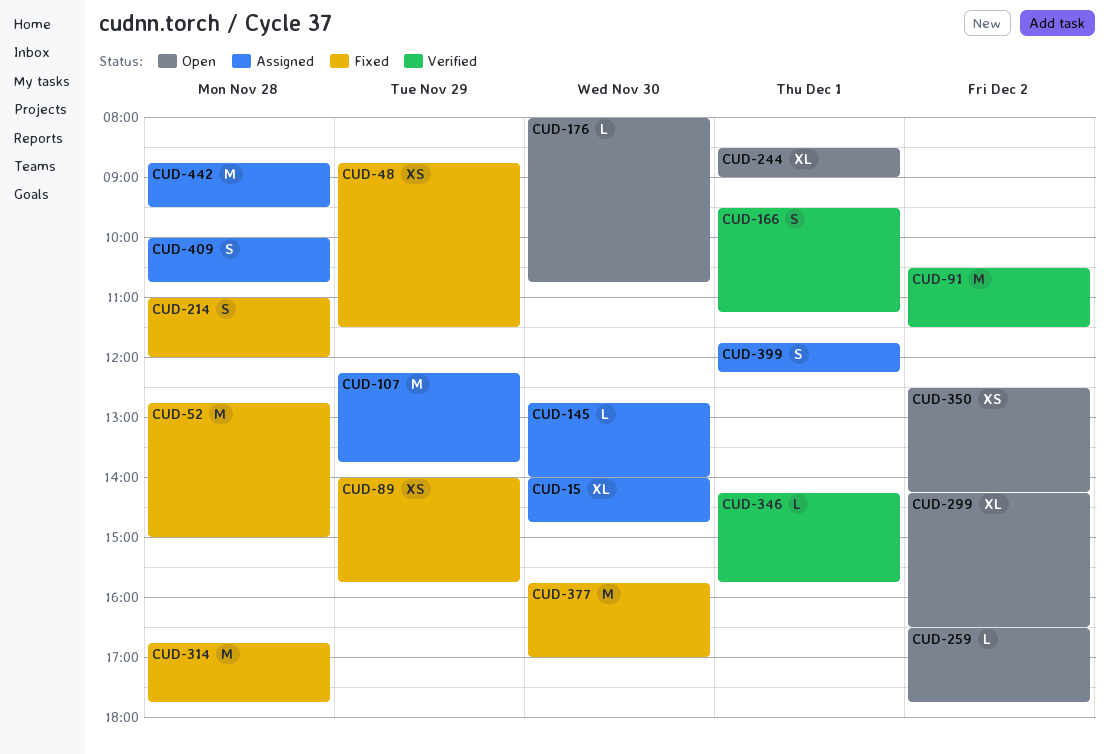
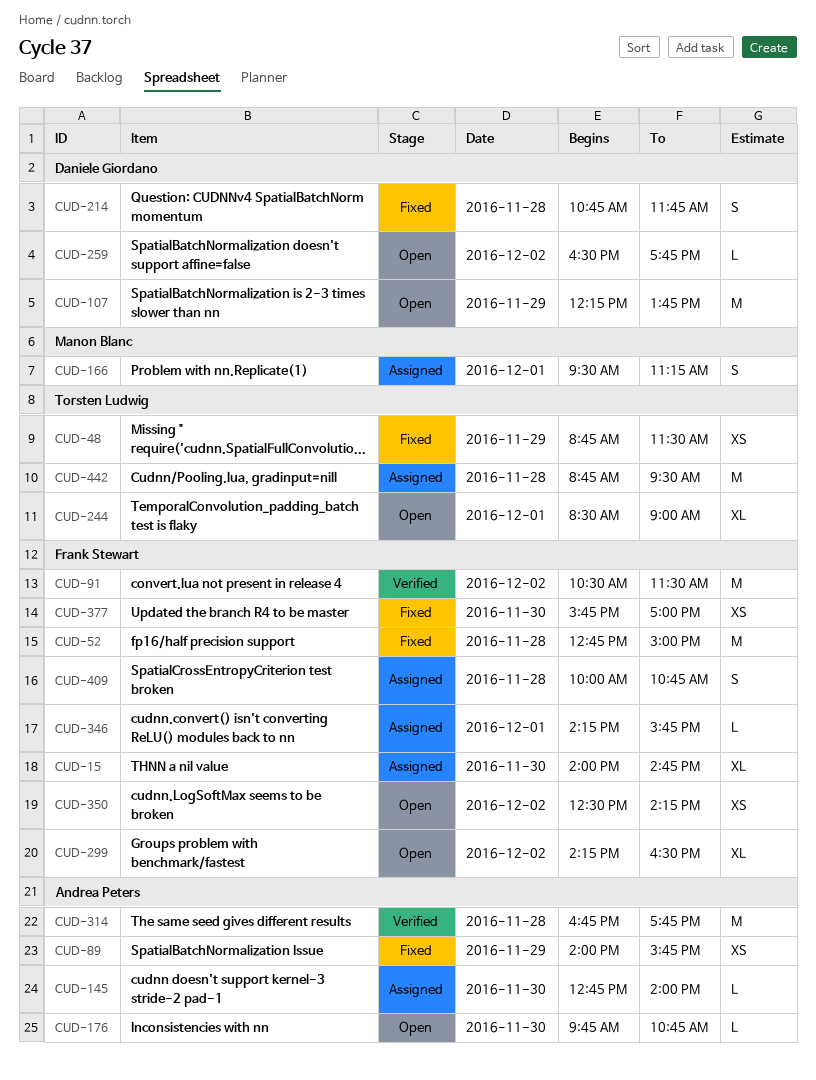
CUD-107, status: Assigned -> Open
CUD-166, status: Verified -> Assigned
CUD-176, begins: 08:00 -> 09:45
CUD-214, begins: 11:00 -> 10:45
CUD-214, ends: 12:00 -> 11:45
CUD-314, status: Fixed -> Verified
CUD-346, status: Verified -> Assigned
CUD-377, estimate: M -> XS
CUD-399: present -> none

